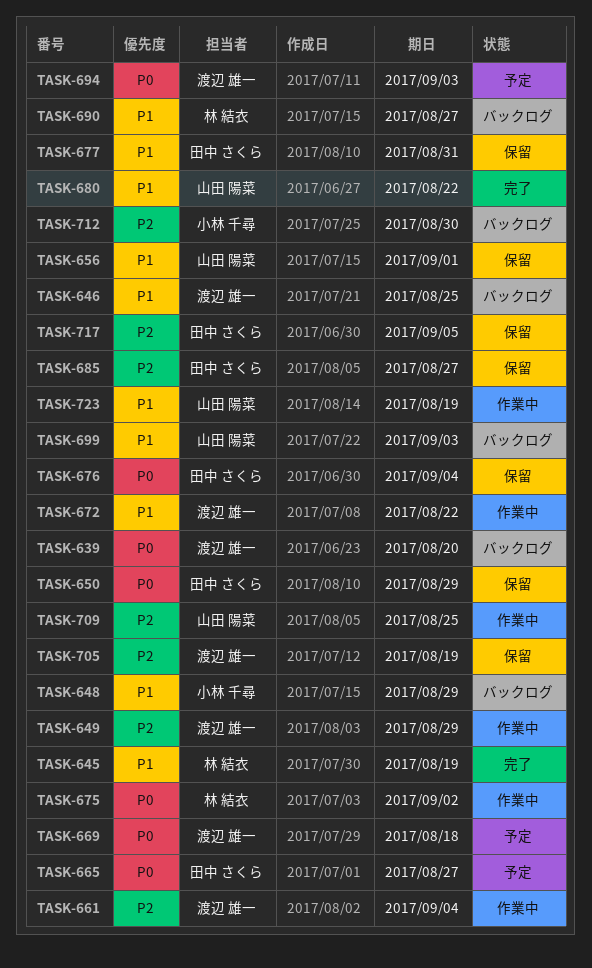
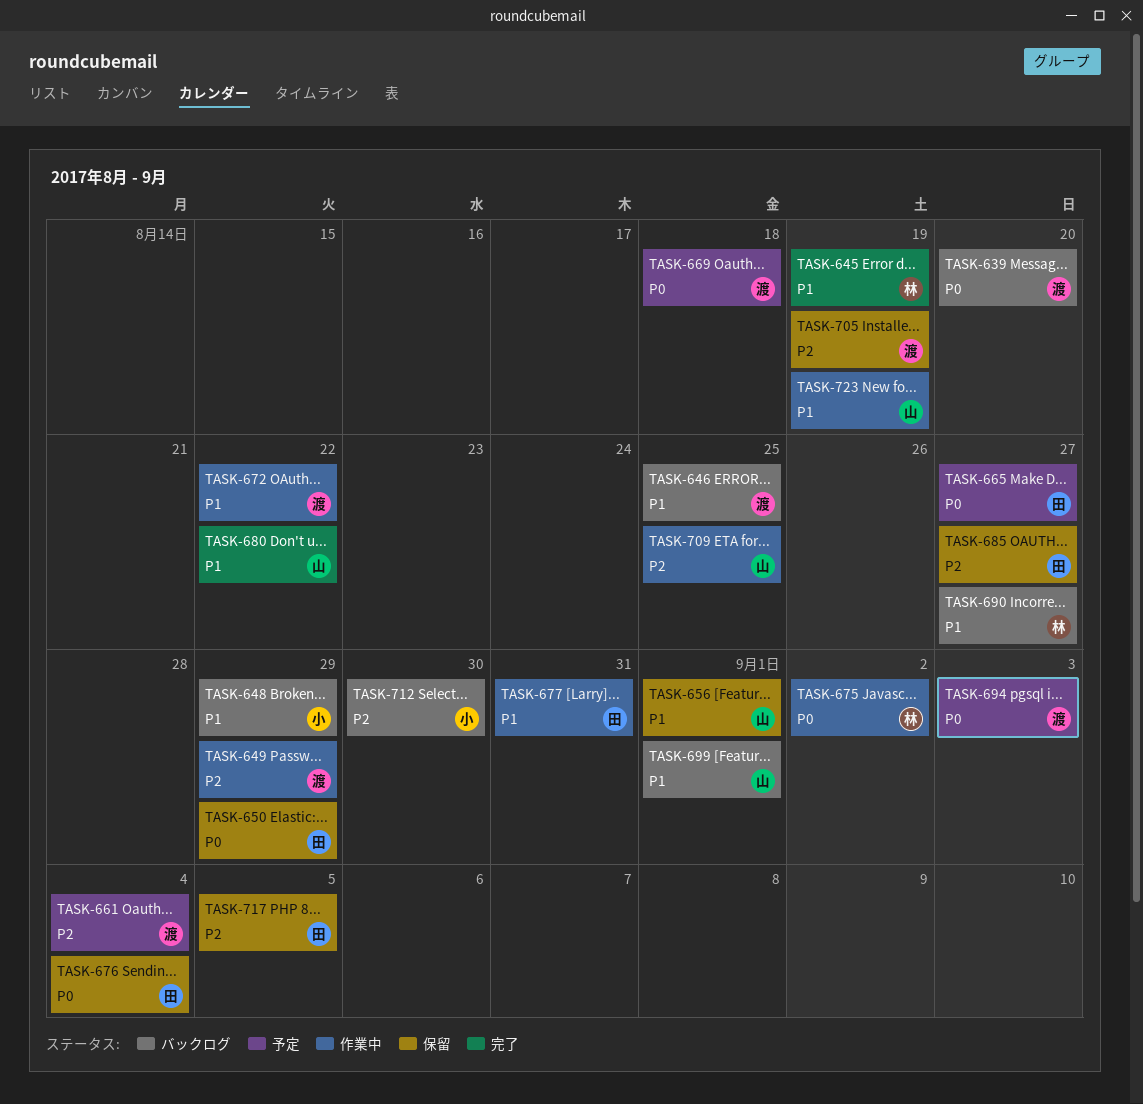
TASK-661, status: 作業中 -> 予定
TASK-677, status: 保留 -> 作業中
TASK-699, due: Sep 3 -> Sep 1

